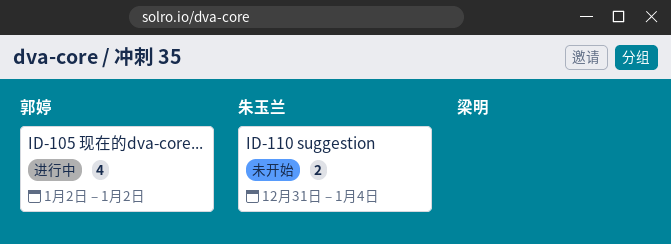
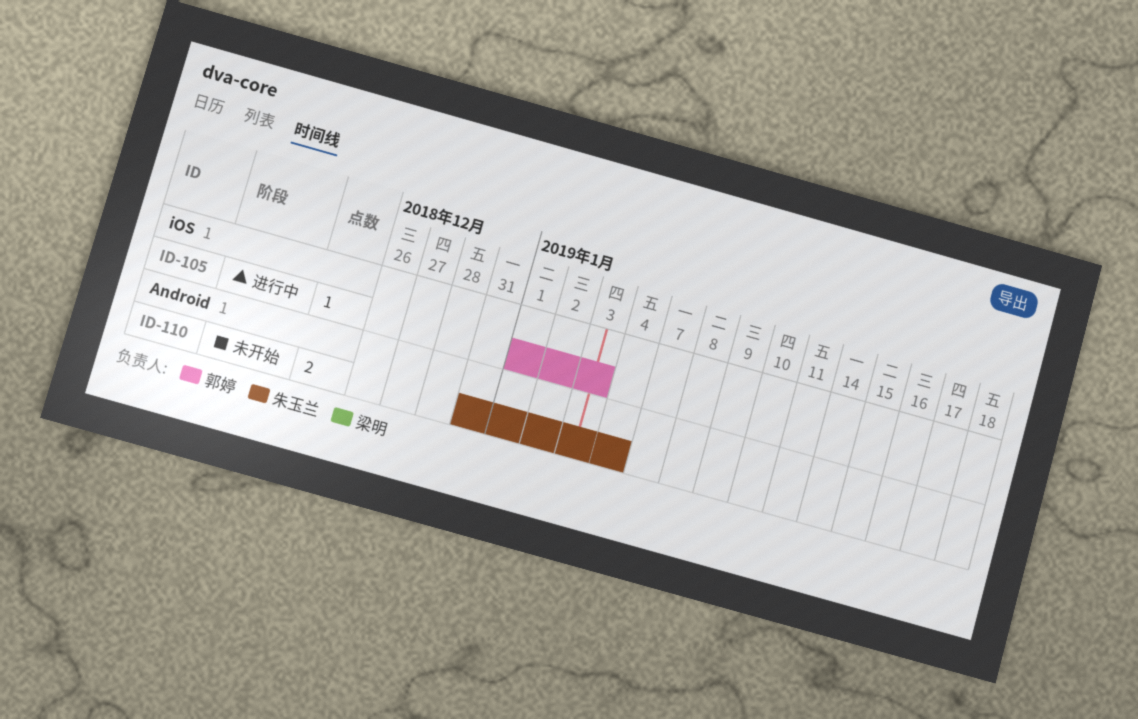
ID-105, estimate: 4 -> 1
ID-105, start: Jan 2 -> Jan 1
ID-105, due: Jan 2 -> Jan 3

